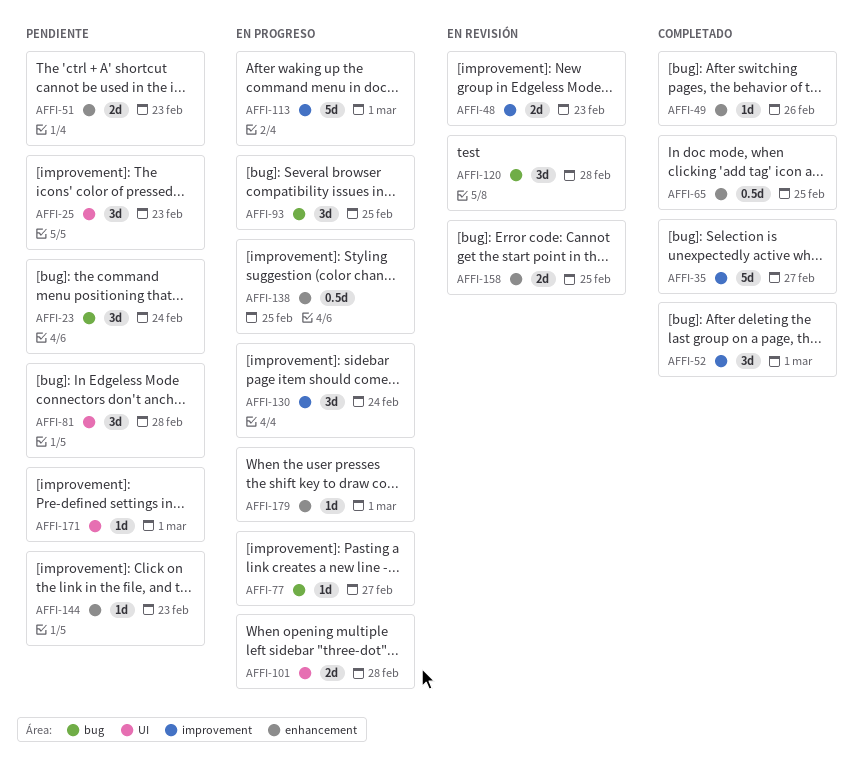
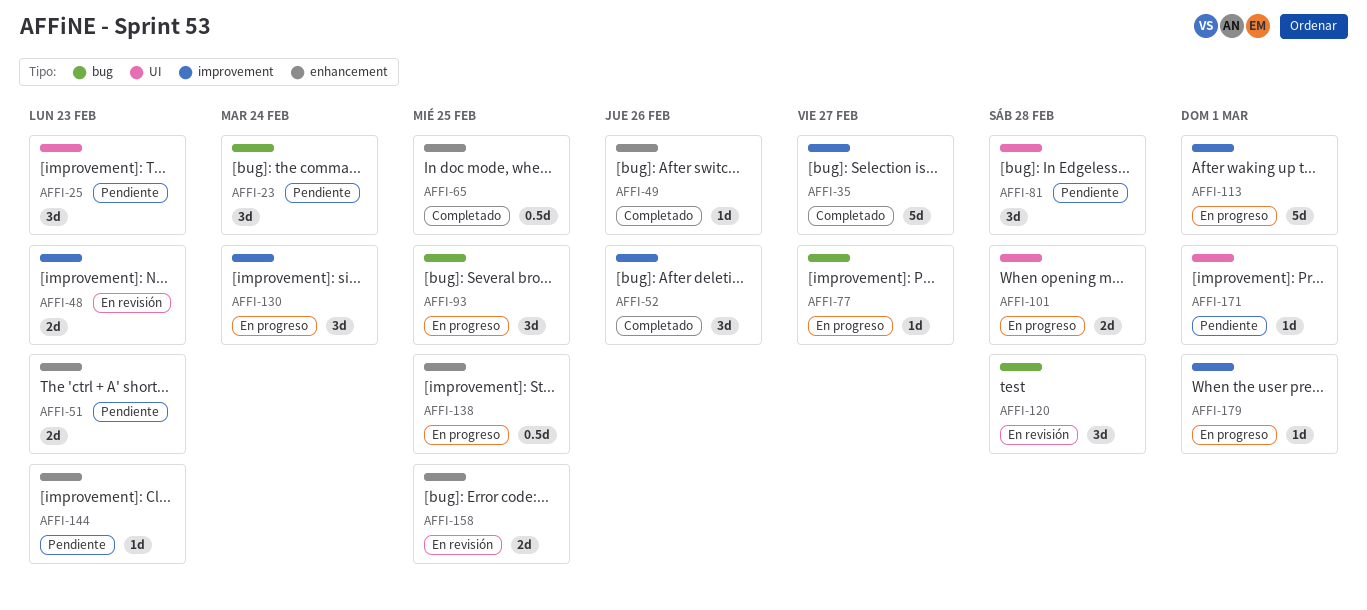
AFFI-52, due: Mar 1 -> Feb 26
AFFI-179, label: enhancement -> improvement

